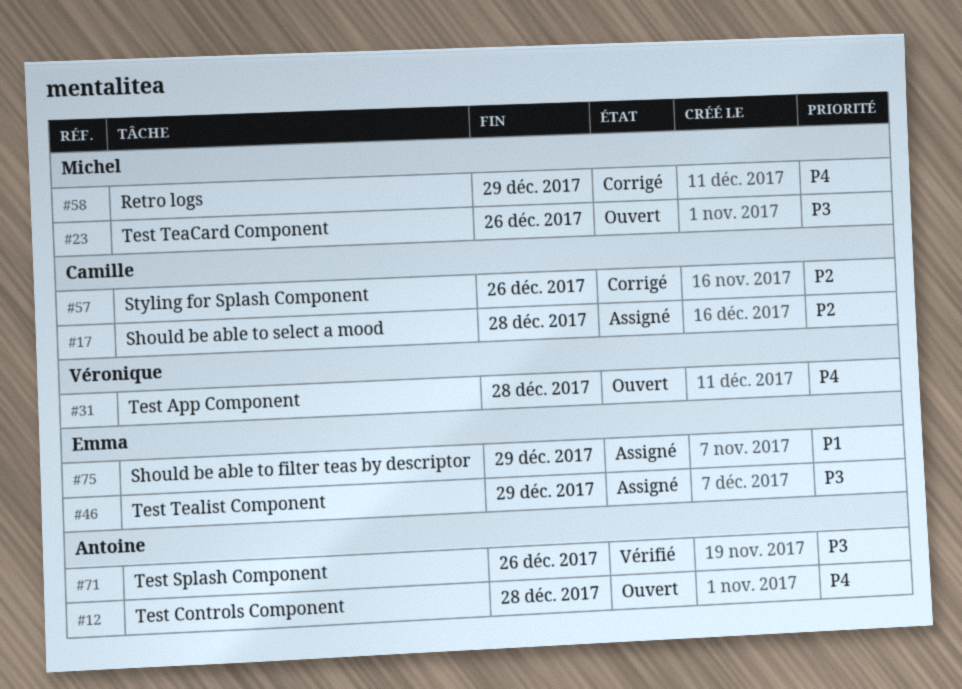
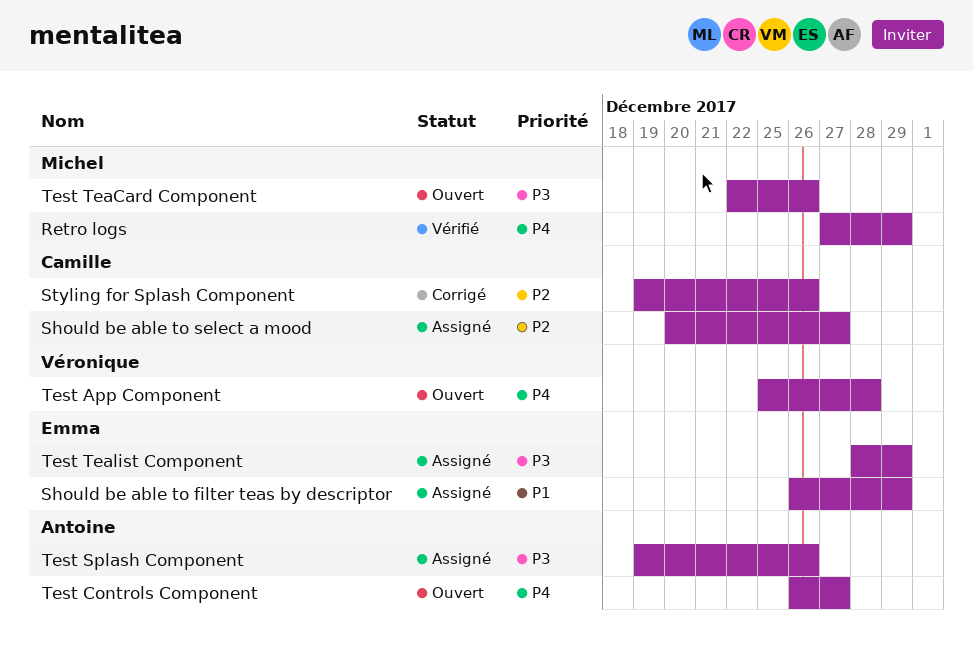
Retro logs, status: Corrigé -> Vérifié
Should be able to select a mood, due: Dec 28 -> Dec 27
Test Controls Component, due: Dec 28 -> Dec 27
Test Splash Component, status: Vérifié -> Assigné

